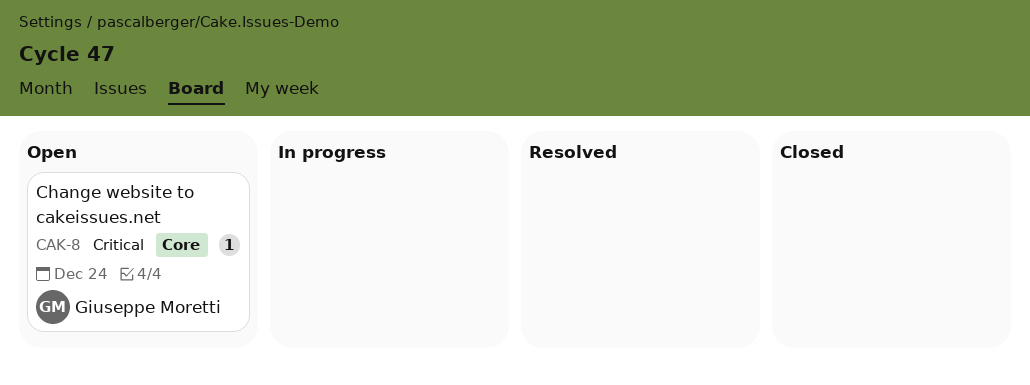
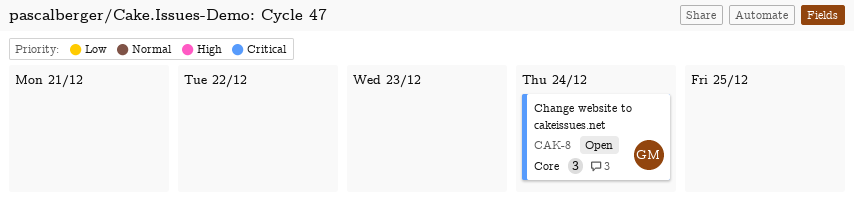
CAK-8, estimate: 1 -> 3

